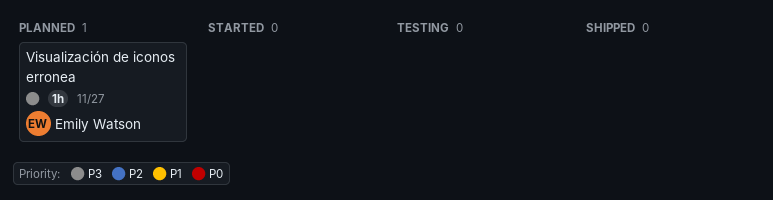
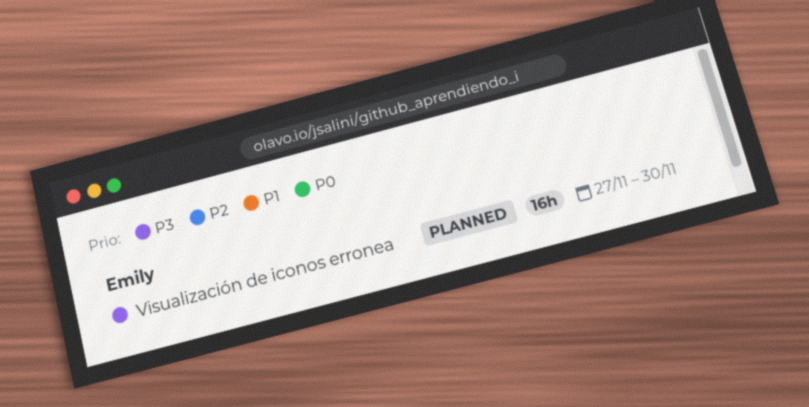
Visualización de iconos erronea, estimate: 1h -> 16h
Visualización de iconos erronea, due: Nov 27 -> Nov 30

